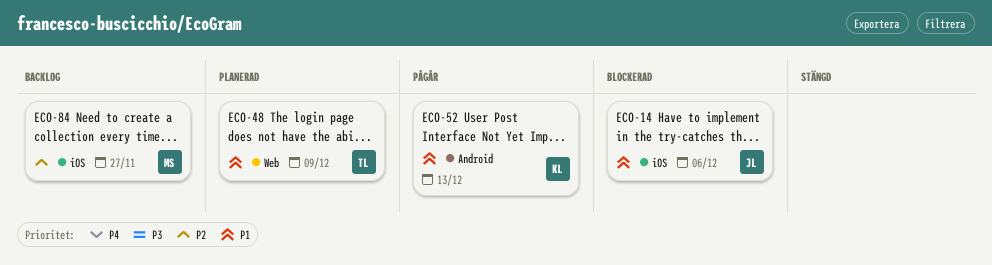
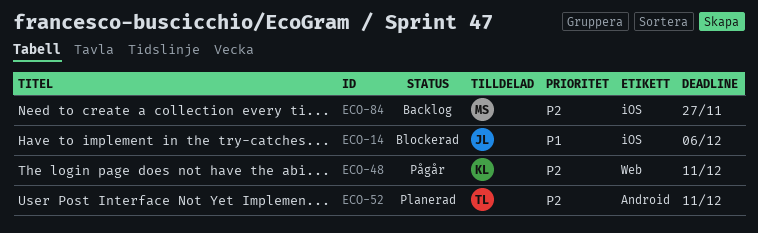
ECO-48, status: Planerad -> Pågår
ECO-48, owner: TL -> KL
ECO-48, priority: P1 -> P2
ECO-48, due: Dec 9 -> Dec 11
ECO-52, status: Pågår -> Planerad
ECO-52, owner: KL -> TL
ECO-52, priority: P1 -> P2
ECO-52, due: Dec 13 -> Dec 11

